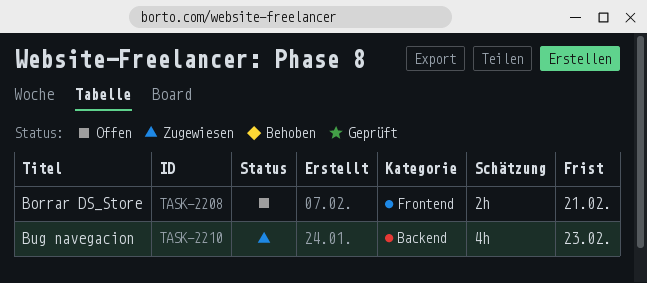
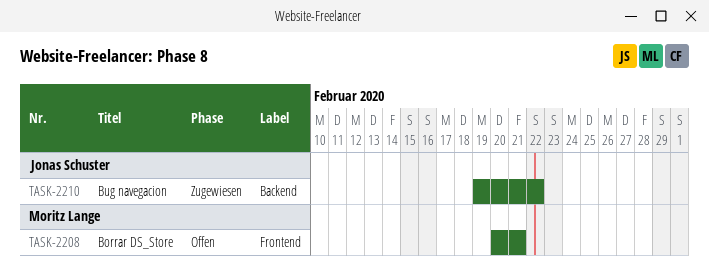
TASK-2210, due: Feb 23 -> Feb 22

